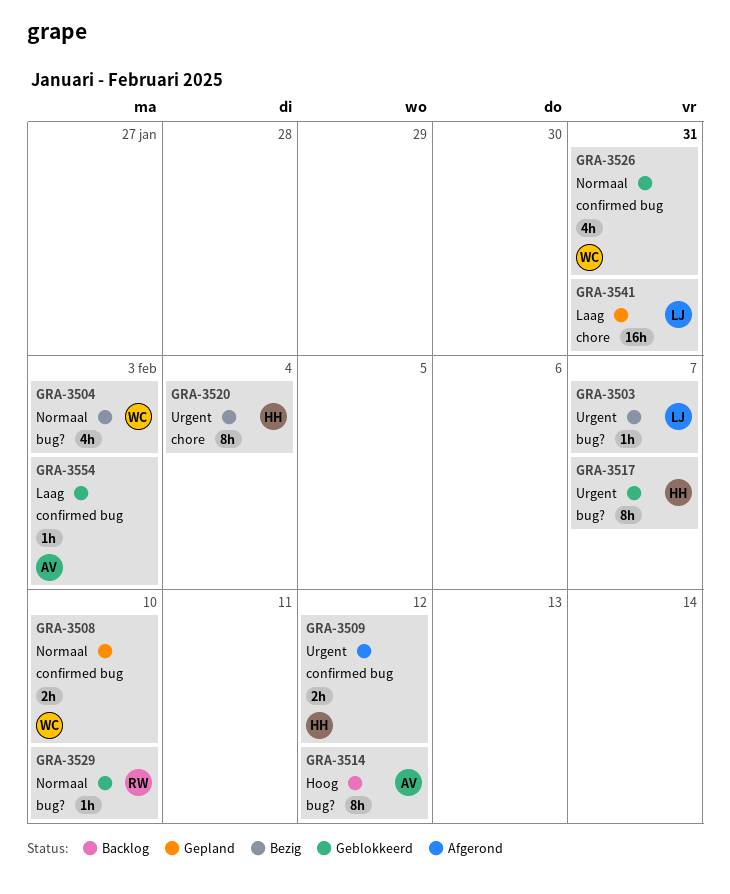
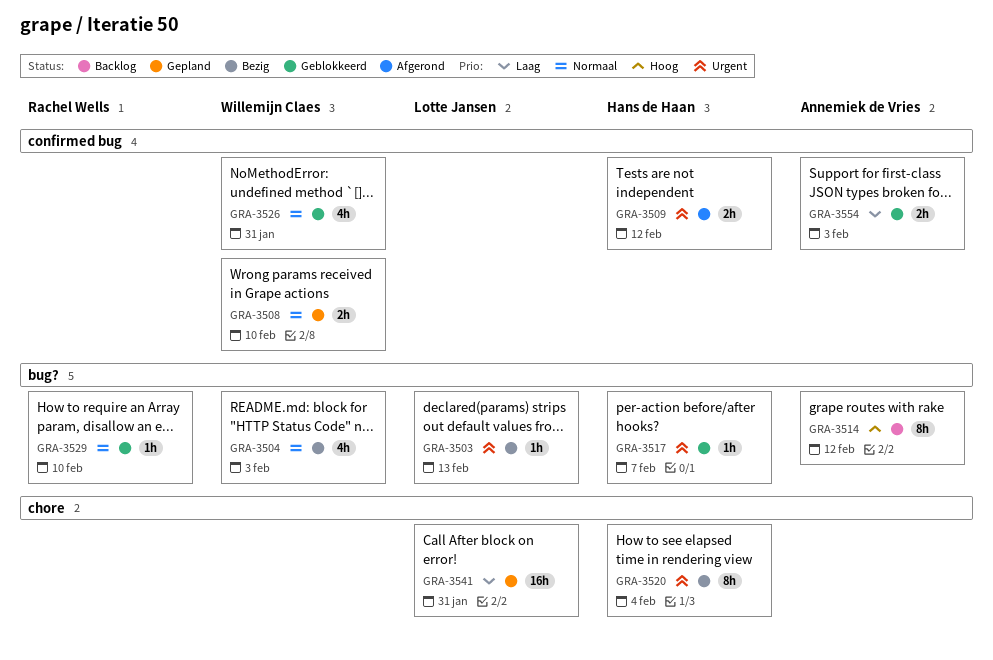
GRA-3503, due: Feb 7 -> Feb 13
GRA-3517, estimate: 8h -> 1h
GRA-3554, estimate: 1h -> 2h

